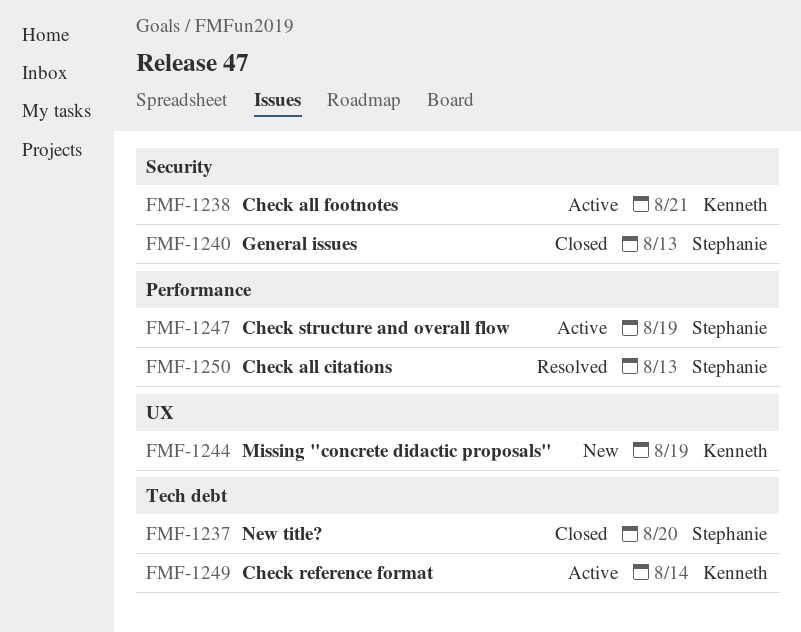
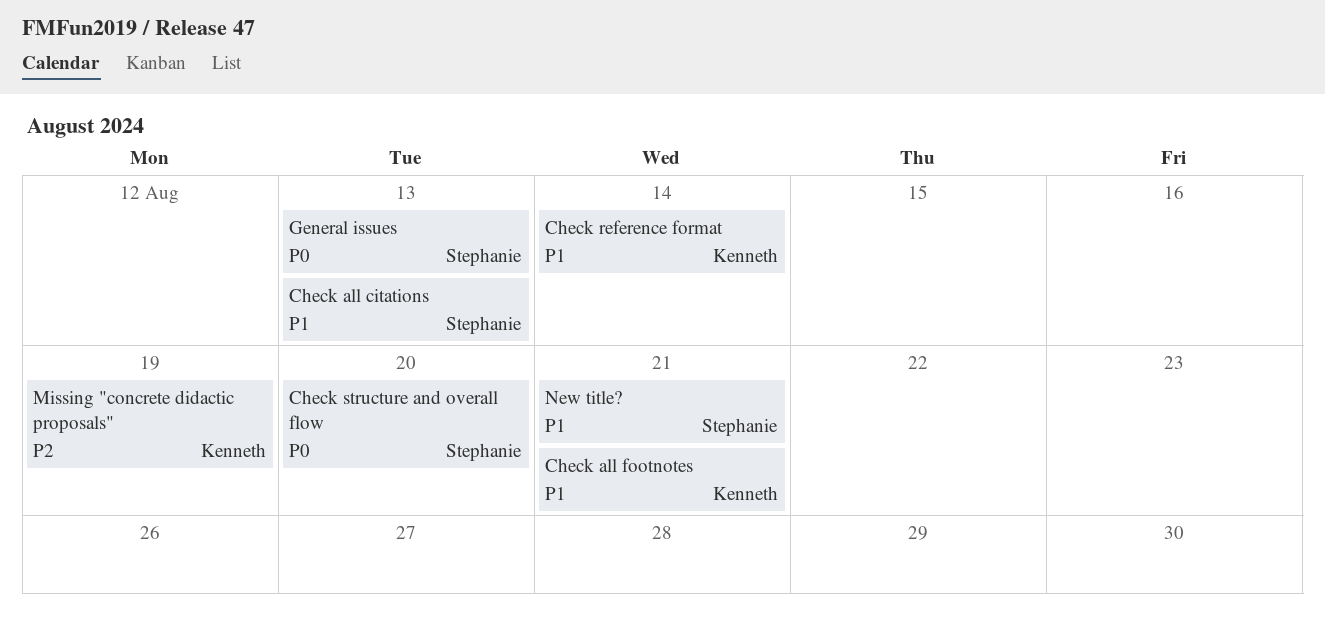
Check structure and overall flow, due: Aug 19 -> Aug 20
New title?, due: Aug 20 -> Aug 21

